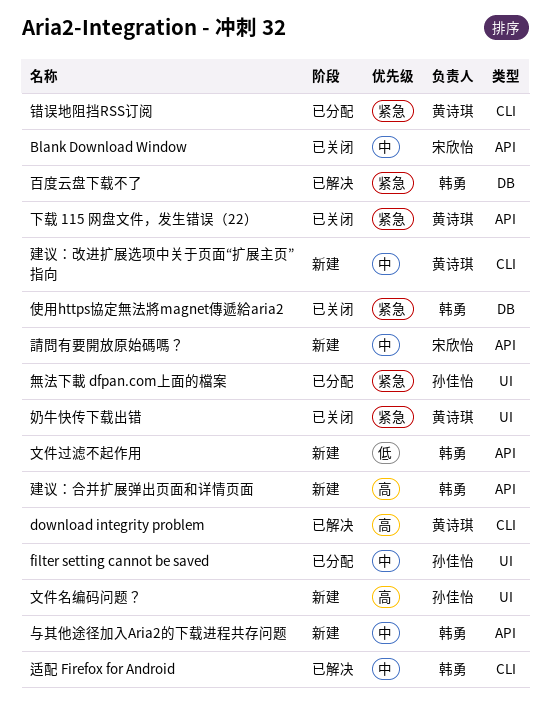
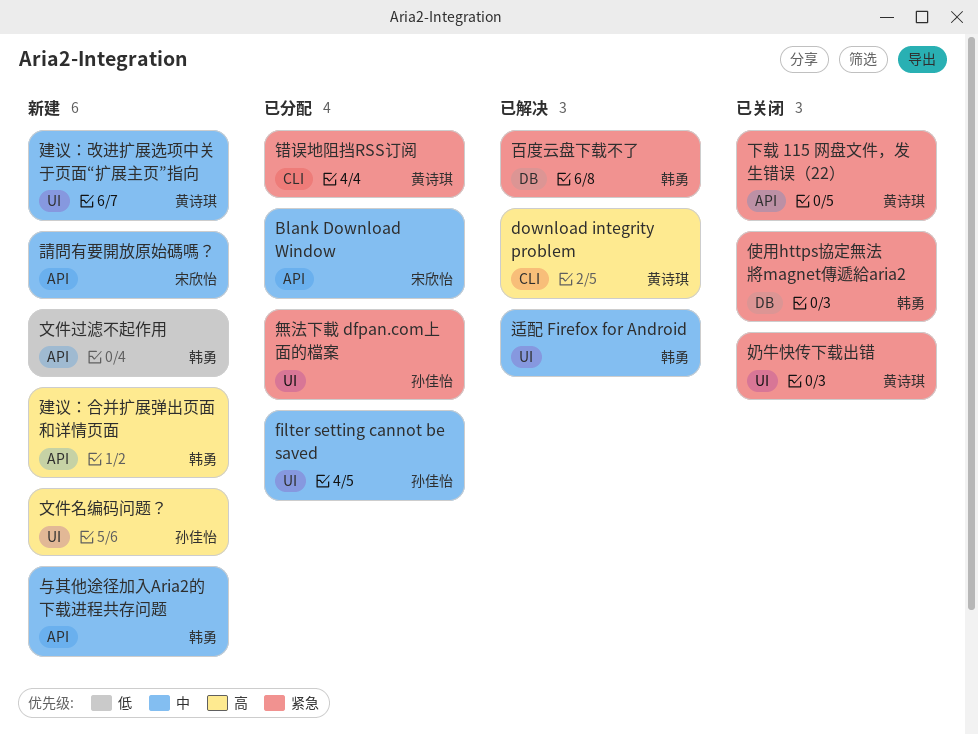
Blank Download Window, status: 已关闭 -> 已分配
建议：改进扩展选项中关于页面“扩展主页”指向, label: CLI -> UI
适配 Firefox for Android, label: CLI -> UI

